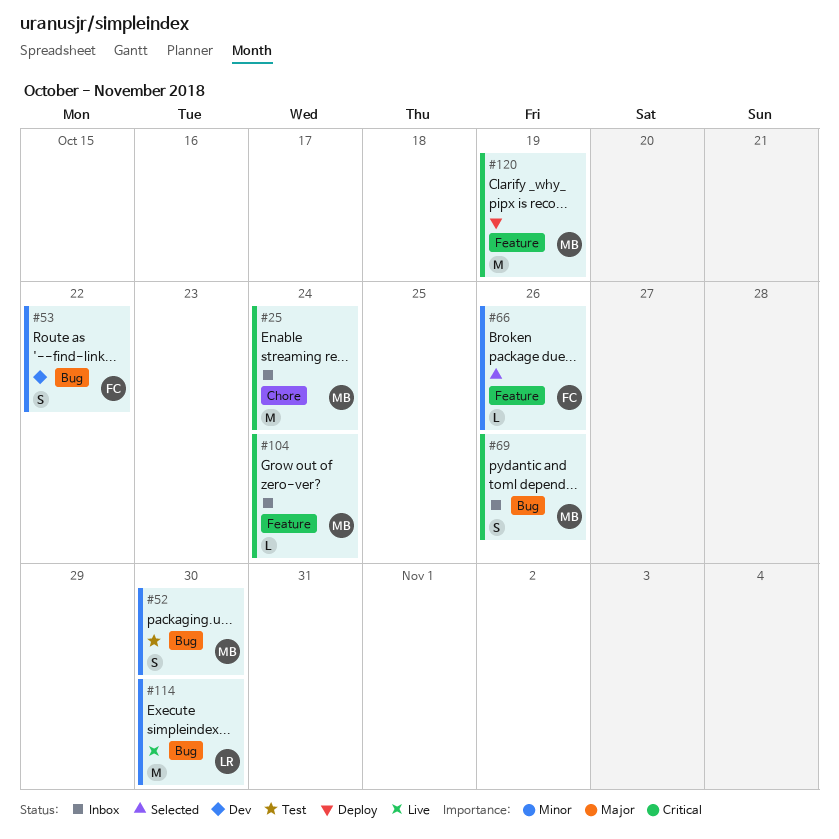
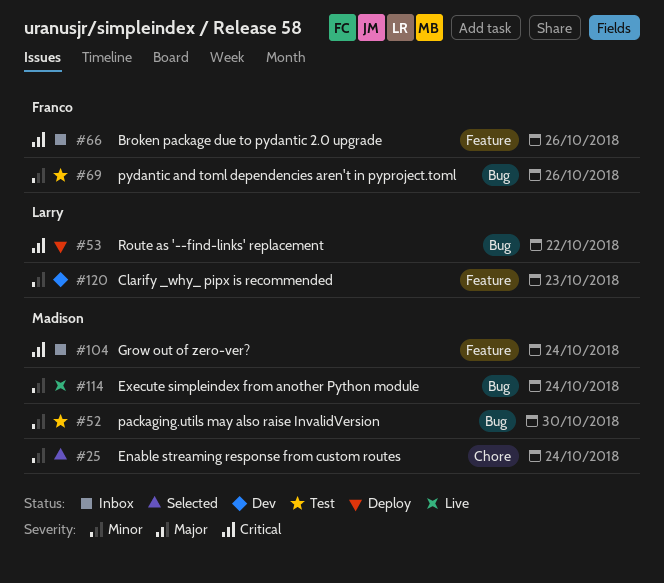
#25, status: Inbox -> Selected
#25, priority: Critical -> Minor
#53, status: Dev -> Deploy
#53, owner: Franco -> Larry
#53, priority: Minor -> Critical
#66, status: Selected -> Inbox
#66, priority: Minor -> Critical
#69, status: Inbox -> Test
#69, owner: Madison -> Franco
#69, priority: Critical -> Minor
#114, owner: Larry -> Madison
#114, due: Oct 30 -> Oct 24
#120, status: Deploy -> Dev
#120, owner: Madison -> Larry
#120, priority: Critical -> Minor
#120, due: Oct 19 -> Oct 23

